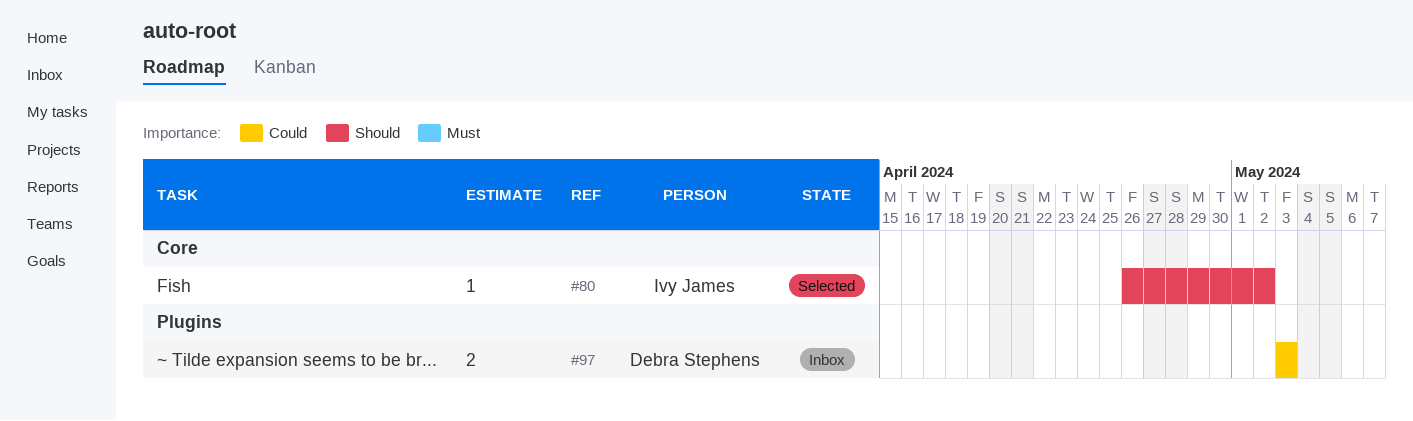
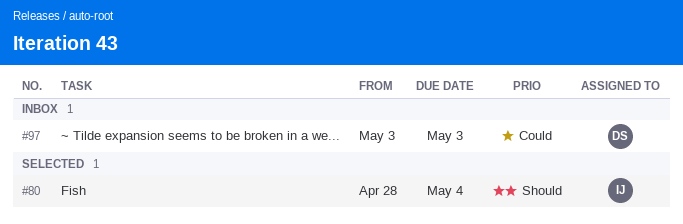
#80, start: Apr 26 -> Apr 28
#80, due: May 2 -> May 4

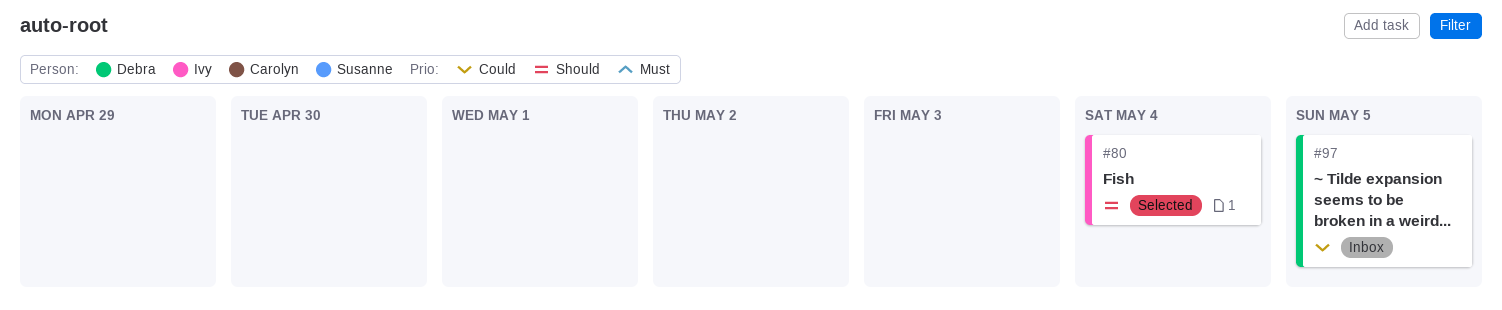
#97, due: May 3 -> May 5

